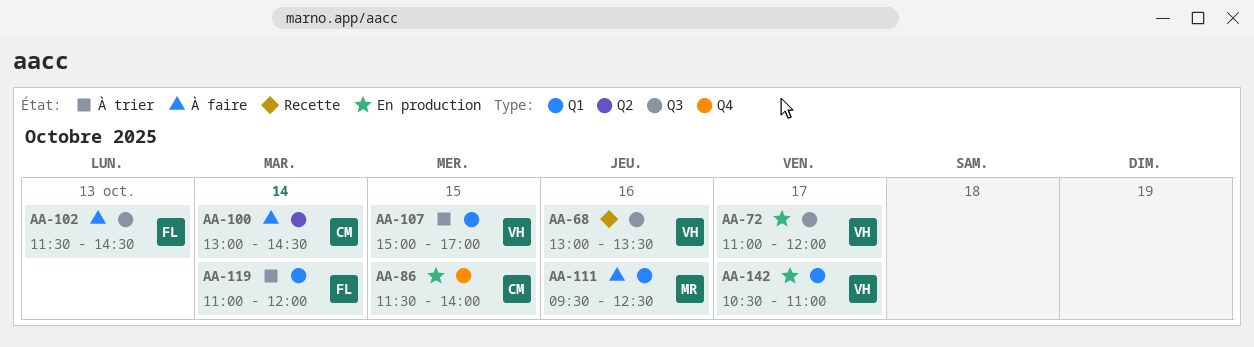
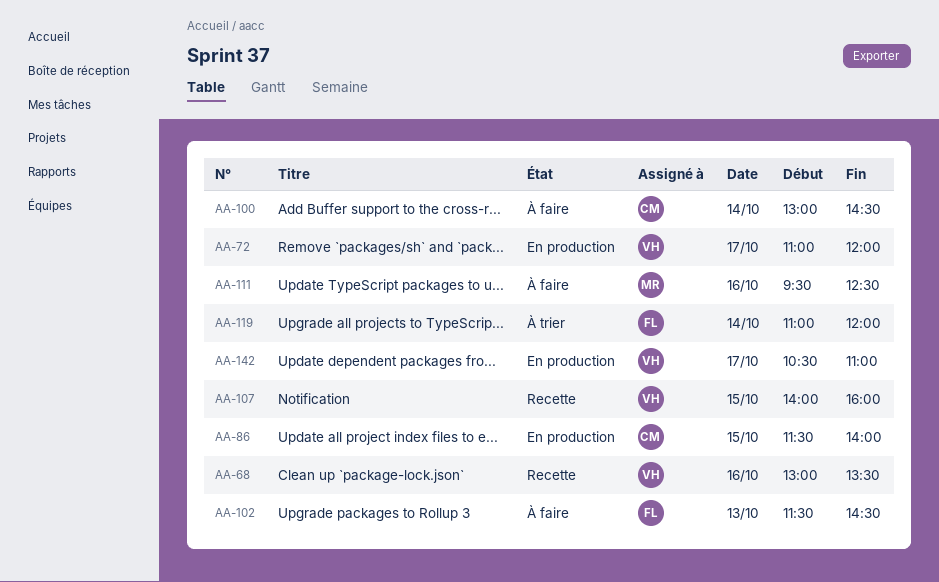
AA-107, status: À trier -> Recette
AA-107, begins: 15:00 -> 14:00
AA-107, ends: 17:00 -> 16:00

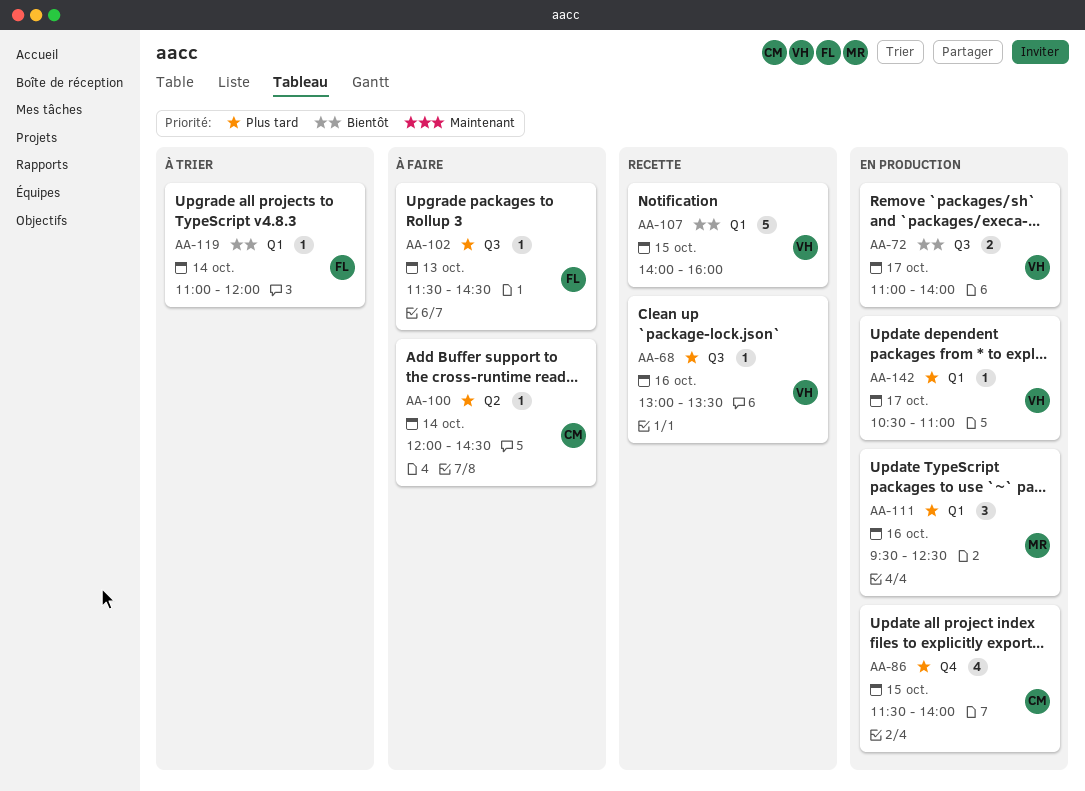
AA-72, ends: 12:00 -> 14:00
AA-100, begins: 13:00 -> 12:00
AA-111, status: À faire -> En production

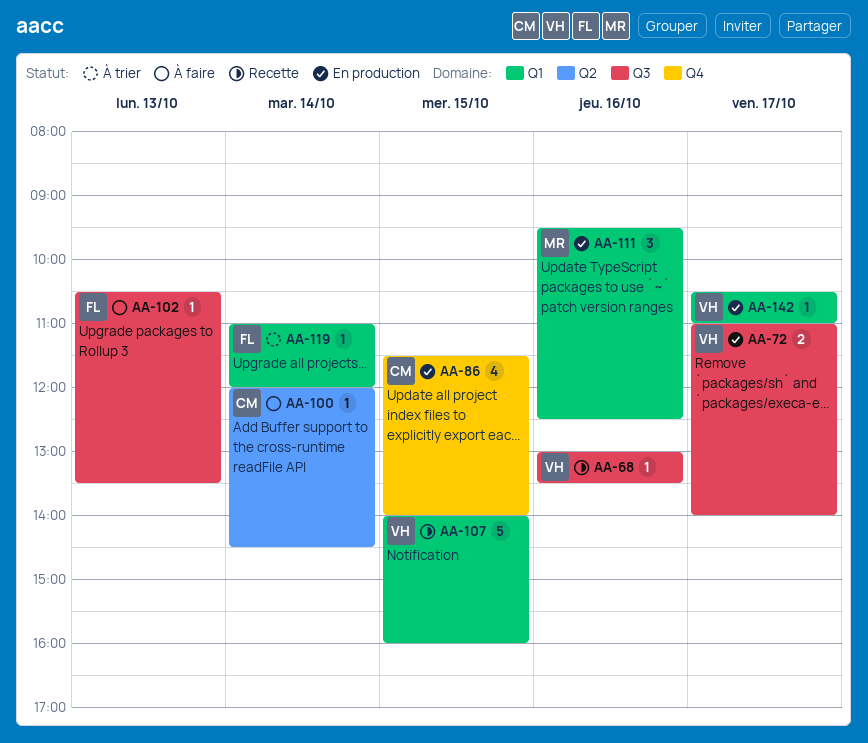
AA-102, begins: 11:30 -> 10:30
AA-102, ends: 14:30 -> 13:30

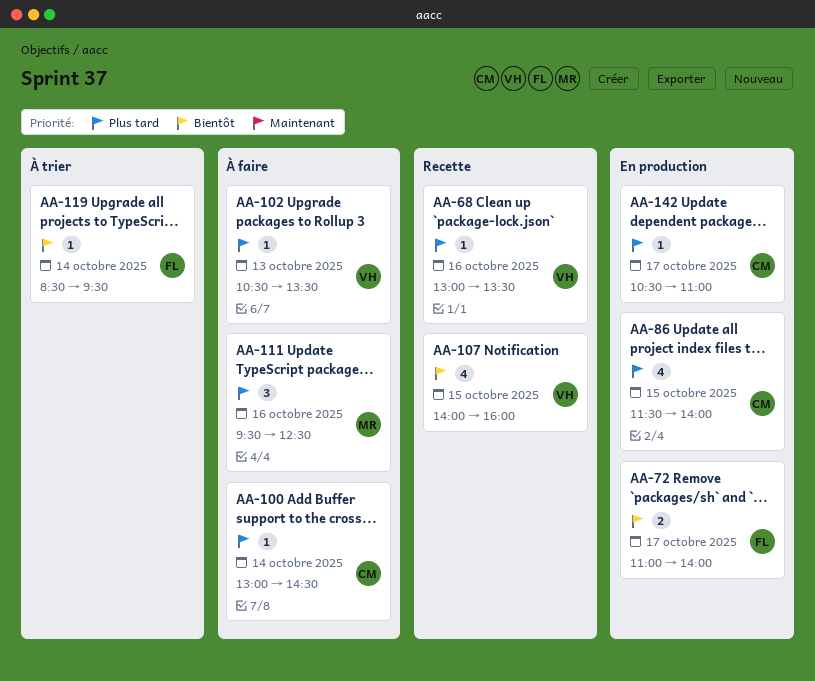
AA-72, owner: VH -> FL
AA-100, begins: 12:00 -> 13:00
AA-102, owner: FL -> VH
AA-107, estimate: 5 -> 4
AA-111, status: En production -> À faire
AA-119, begins: 11:00 -> 08:30
AA-119, ends: 12:00 -> 09:30
AA-142, owner: VH -> CM

